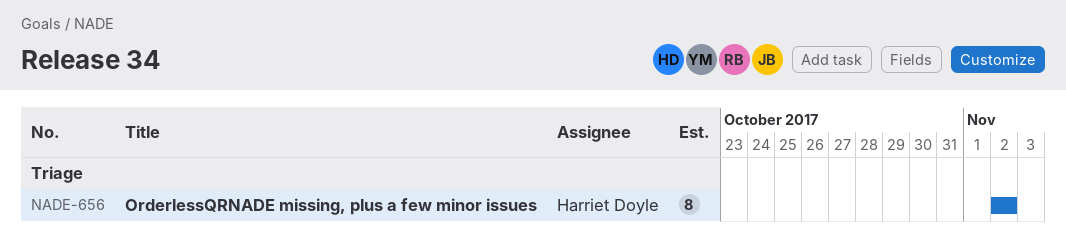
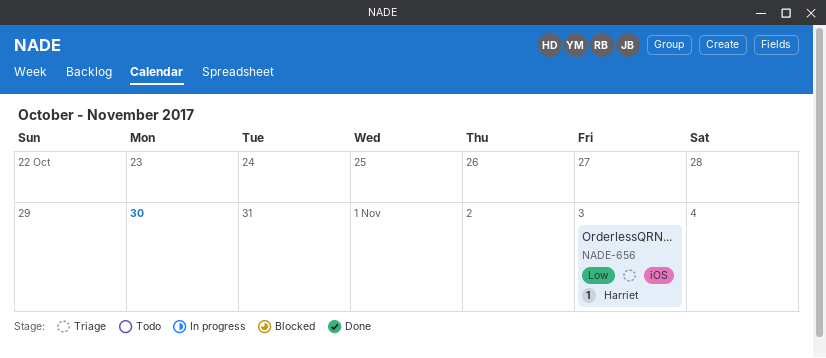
NADE-656, estimate: 8 -> 1
NADE-656, due: Nov 2 -> Nov 3

